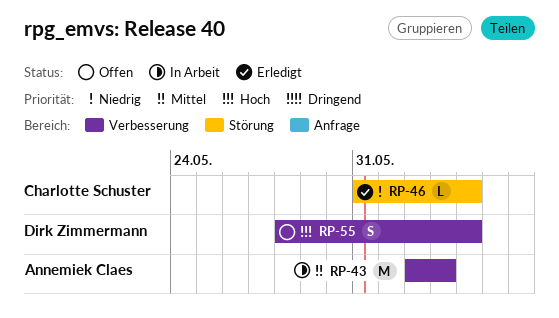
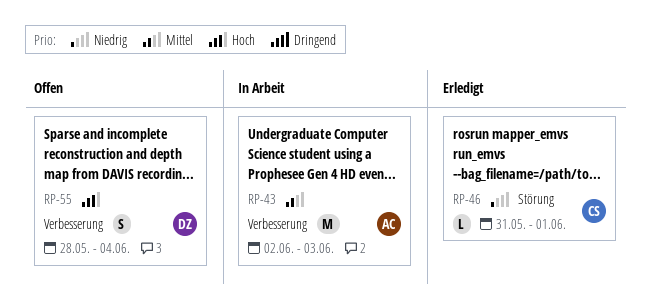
RP-46, due: Jun 4 -> Jun 1

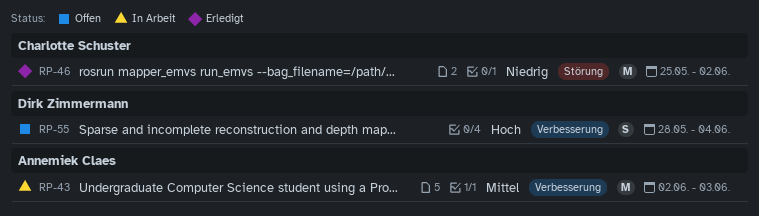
RP-46, estimate: L -> M
RP-46, start: May 31 -> May 25
RP-46, due: Jun 1 -> Jun 2

